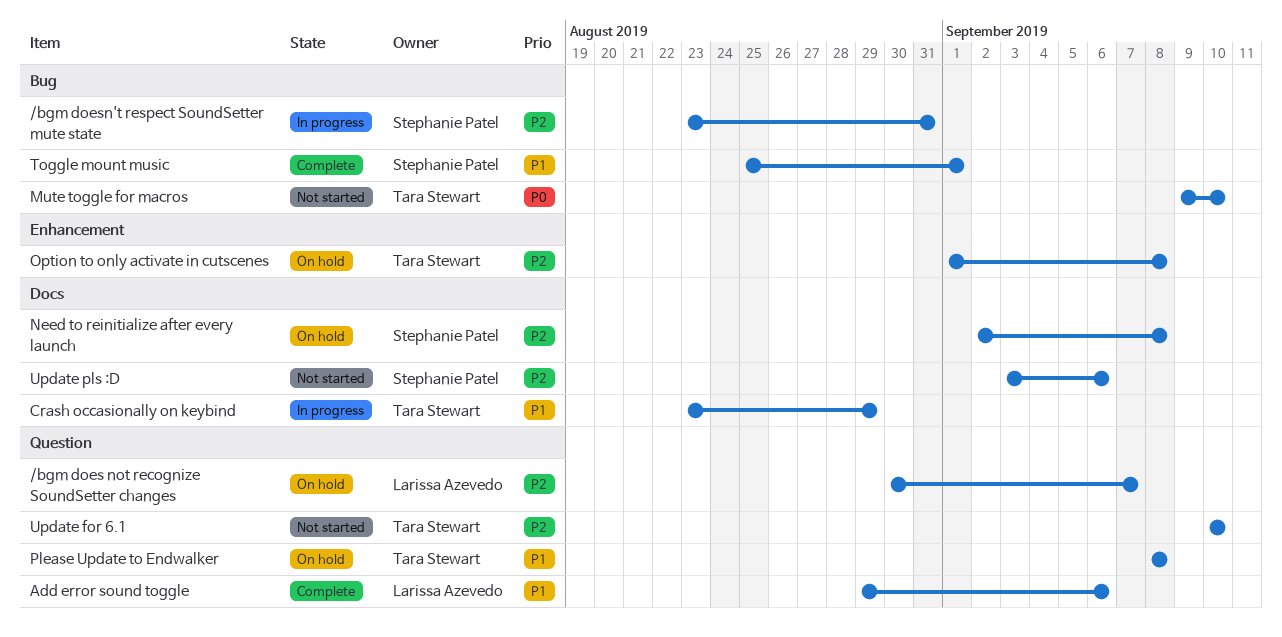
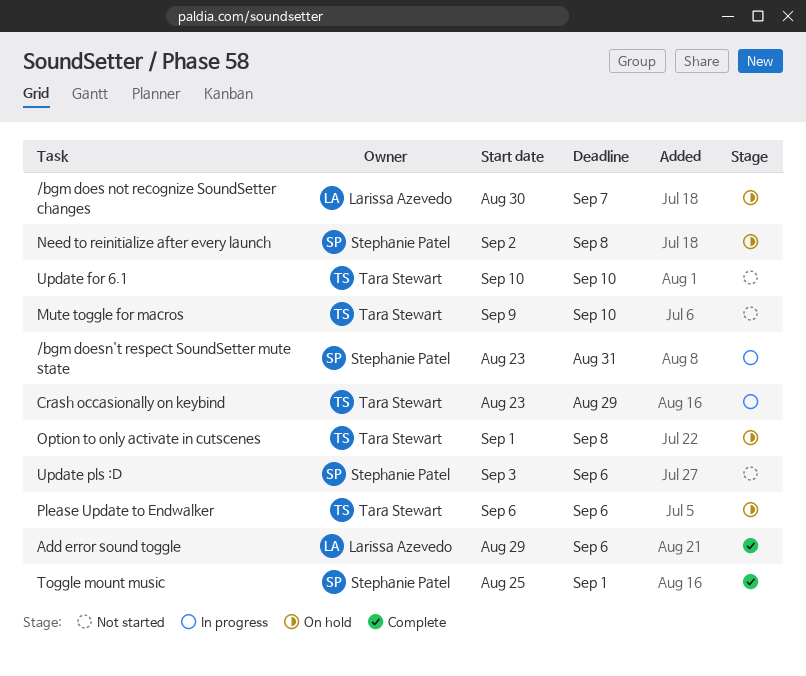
Please Update to Endwalker, start: Sep 8 -> Sep 6
Please Update to Endwalker, due: Sep 8 -> Sep 6

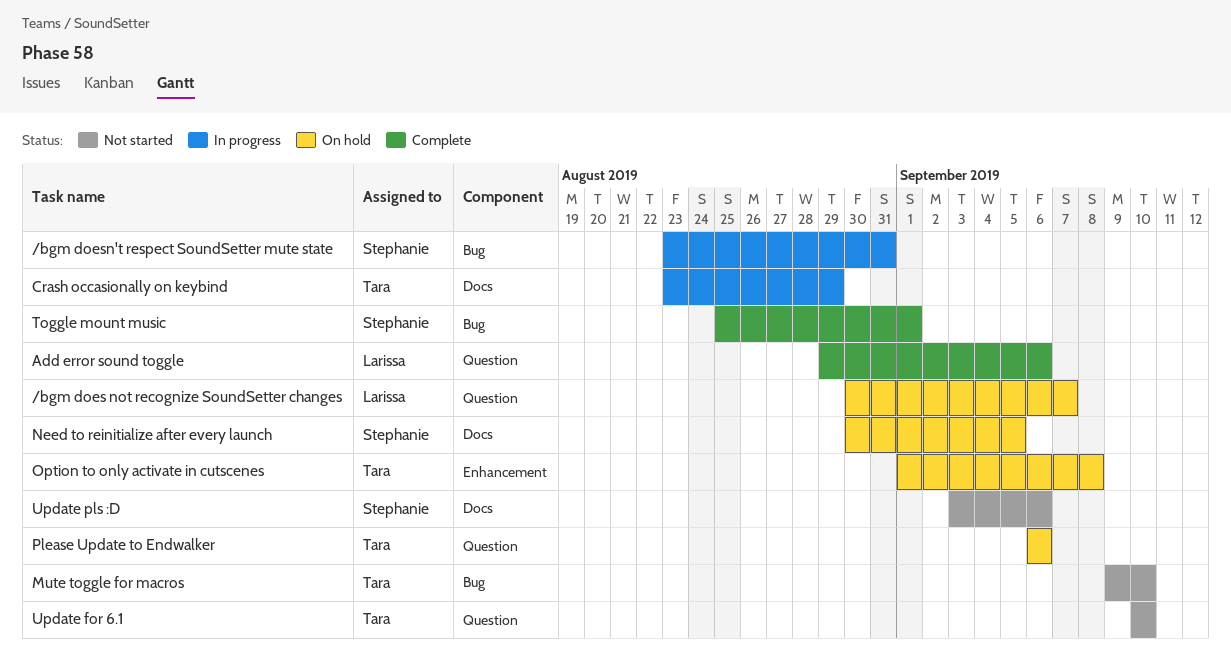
Need to reinitialize after every launch, start: Sep 2 -> Aug 30
Need to reinitialize after every launch, due: Sep 8 -> Sep 5

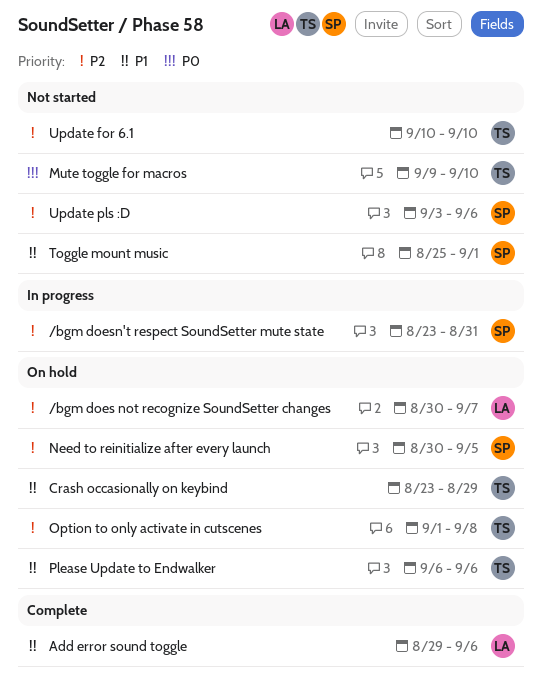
Crash occasionally on keybind, status: In progress -> On hold
Toggle mount music, status: Complete -> Not started

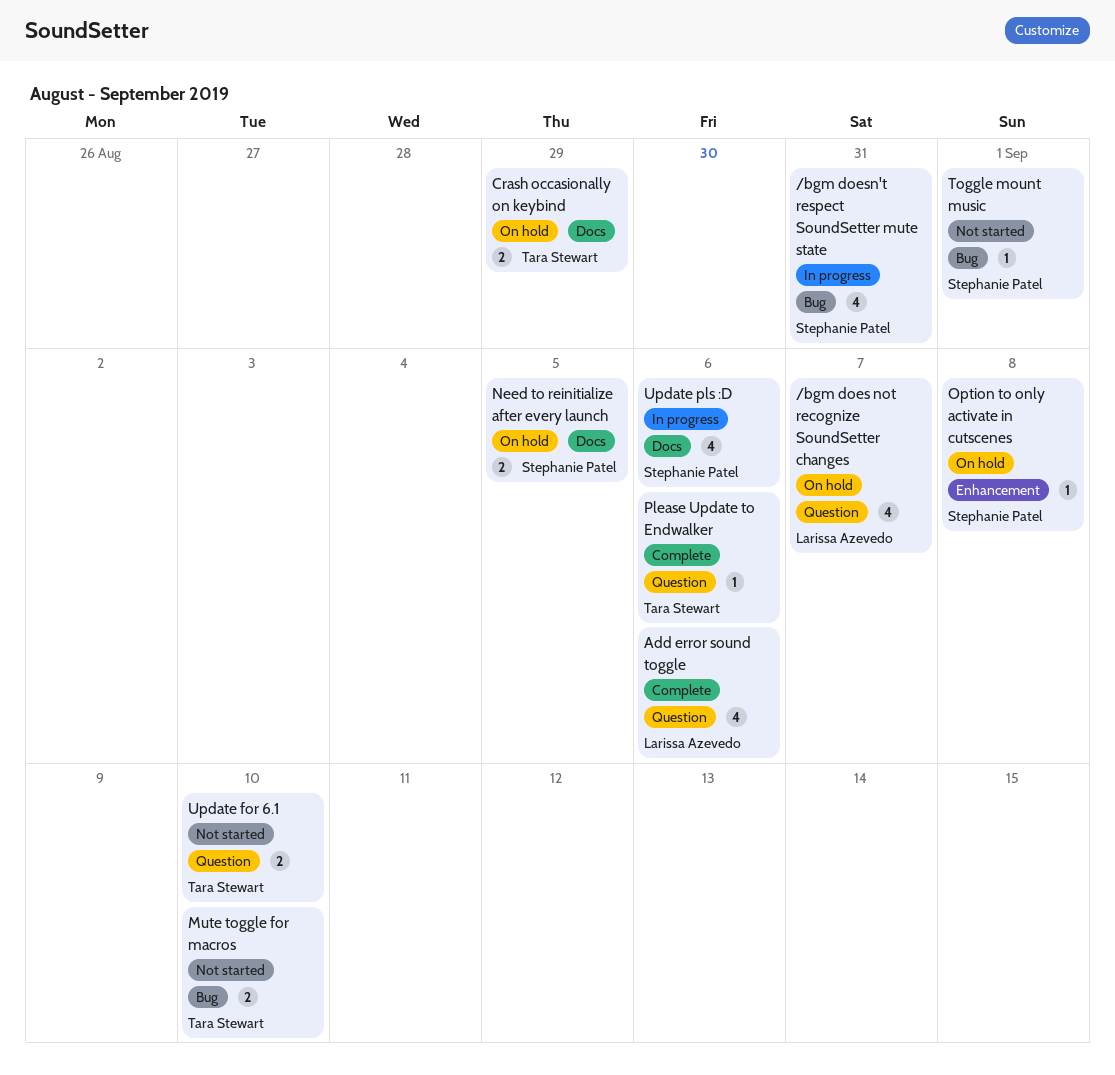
Option to only activate in cutscenes, owner: Tara Stewart -> Stephanie Patel
Please Update to Endwalker, status: On hold -> Complete
Update pls :D, status: Not started -> In progress

